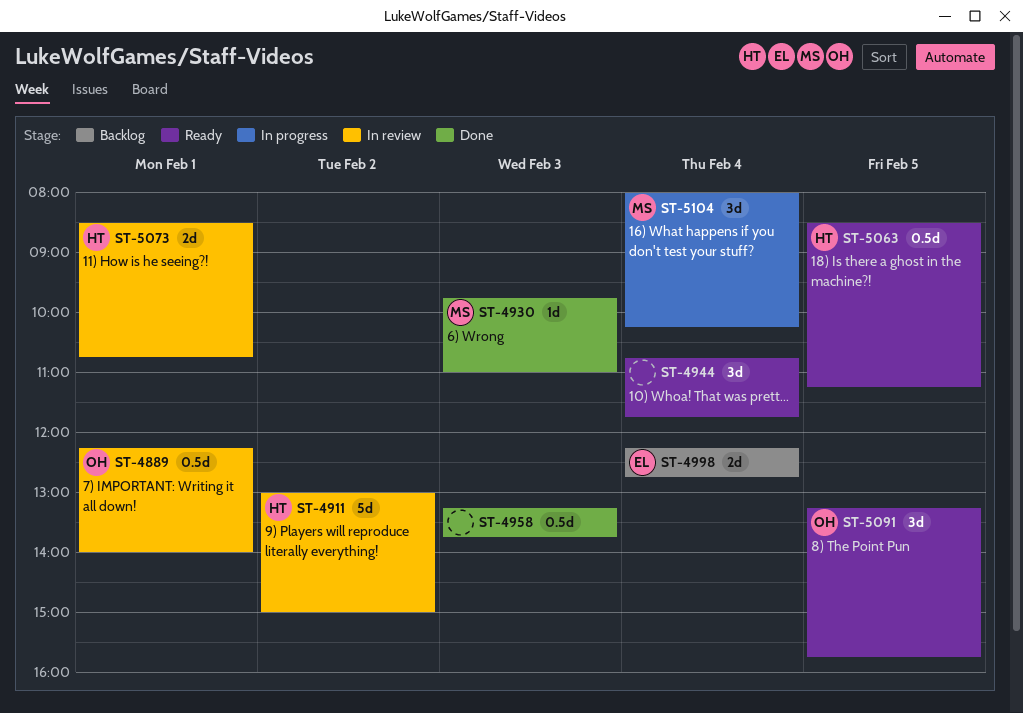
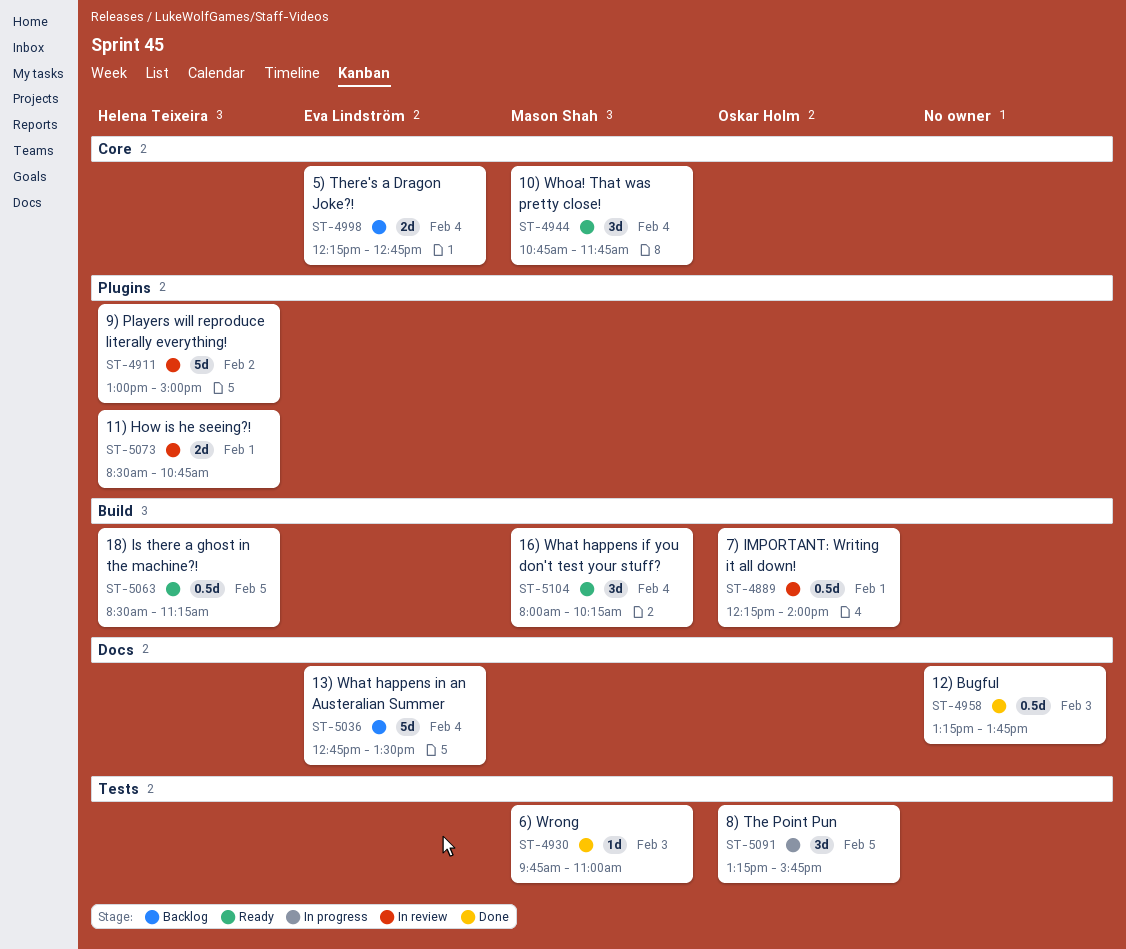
ST-4944, owner: none -> Mason Shah
ST-5036: none -> present
ST-5091, status: Ready -> In progress
ST-5104, status: In progress -> Ready

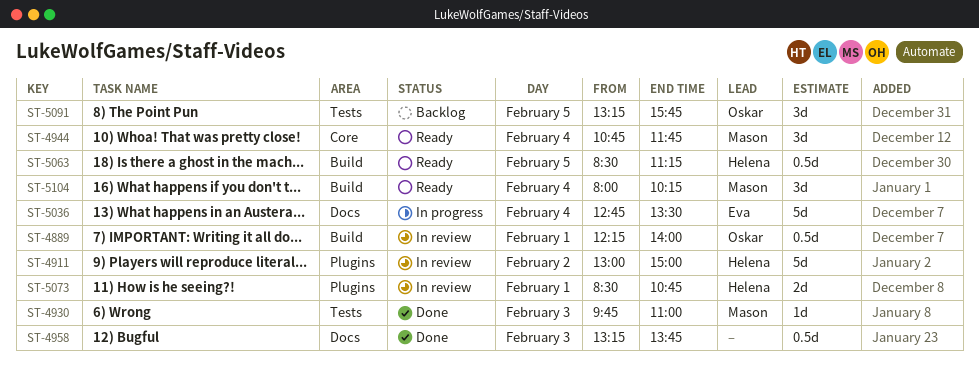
ST-4998: present -> none
ST-5036, status: Backlog -> In progress
ST-5091, status: In progress -> Backlog

